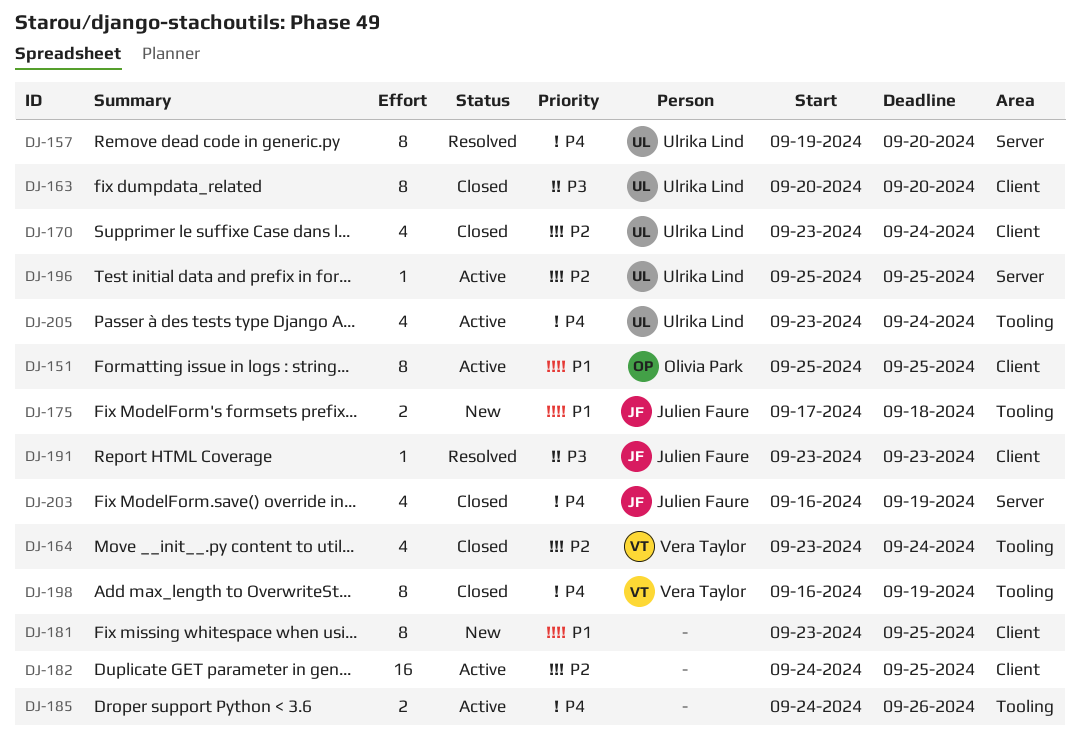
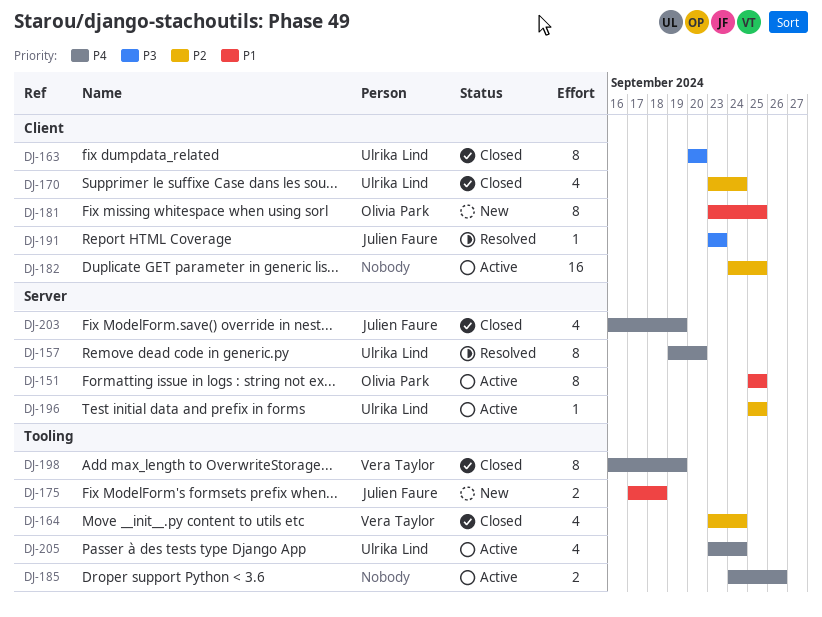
DJ-151, label: Client -> Server
DJ-181, owner: none -> Olivia Park

